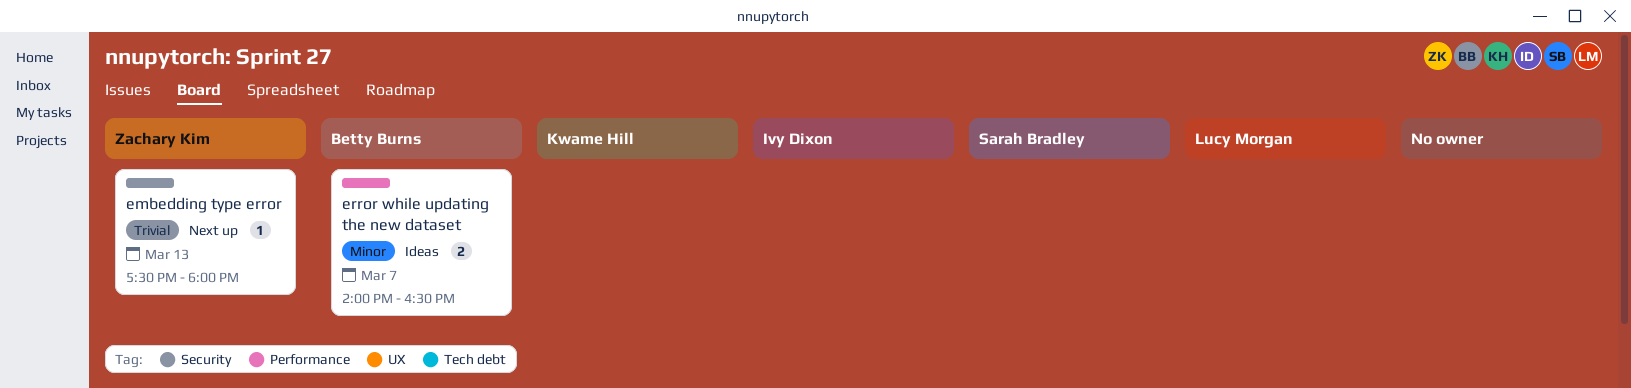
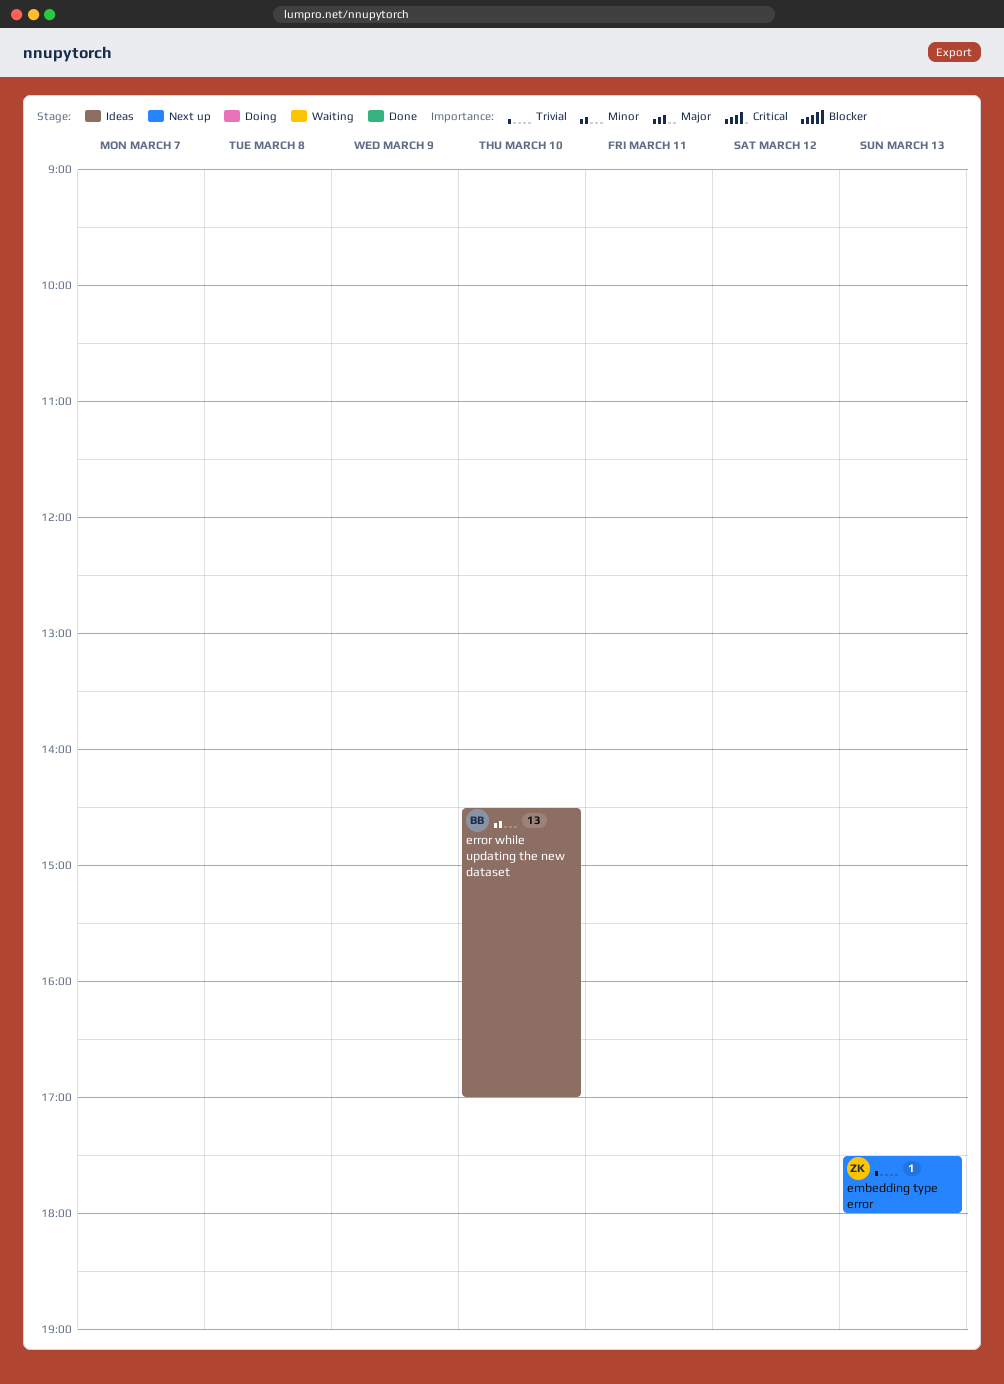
error while updating the new dataset, estimate: 2 -> 13
error while updating the new dataset, day: Mar 7 -> Mar 10
error while updating the new dataset, begins: 14:00 -> 14:30
error while updating the new dataset, ends: 16:30 -> 17:00

